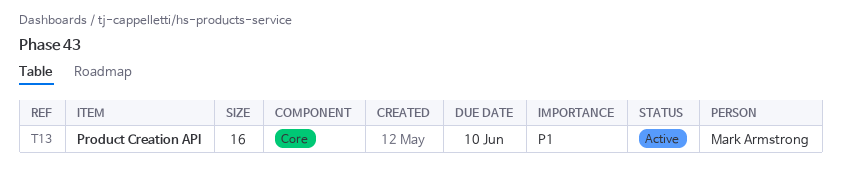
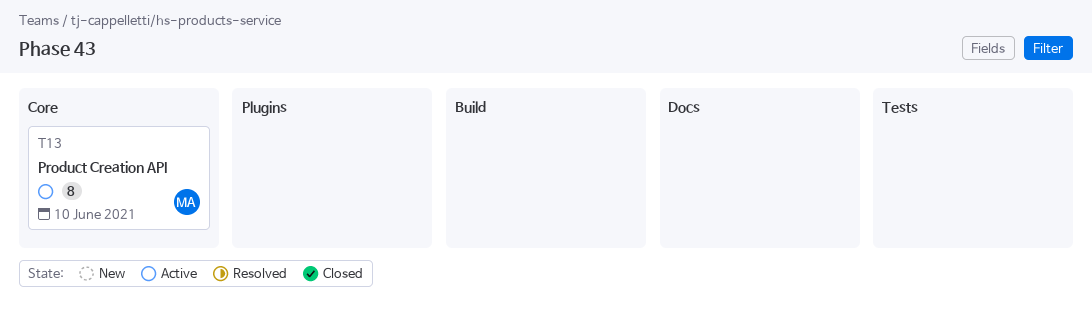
T13, estimate: 16 -> 8

